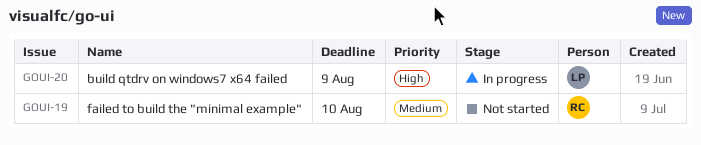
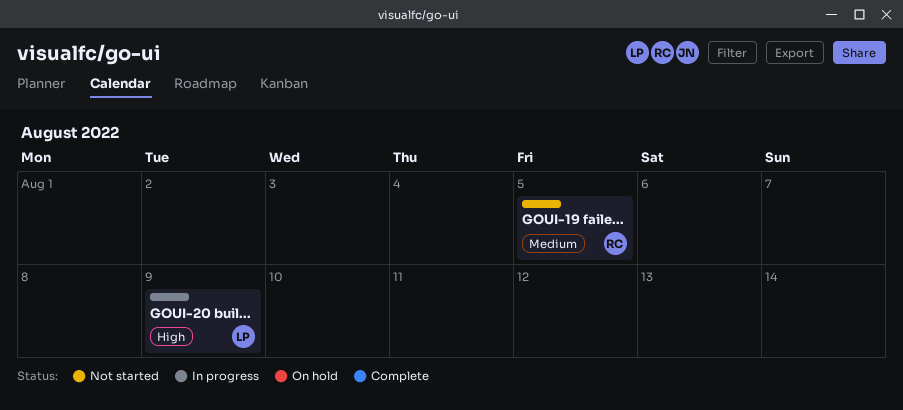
GOUI-19, due: Aug 10 -> Aug 5

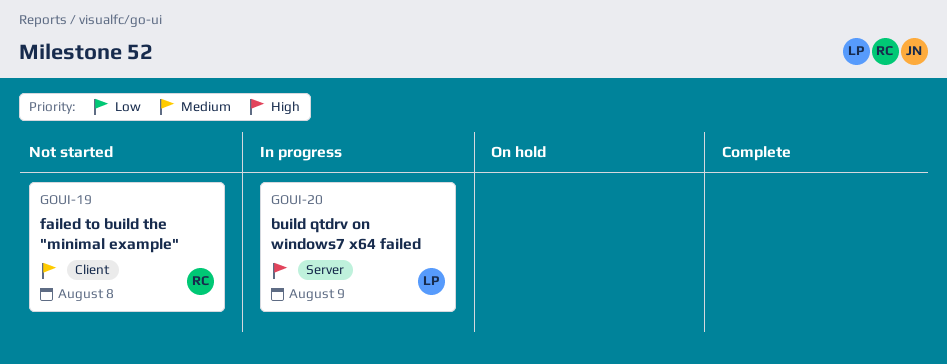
GOUI-19, due: Aug 5 -> Aug 8

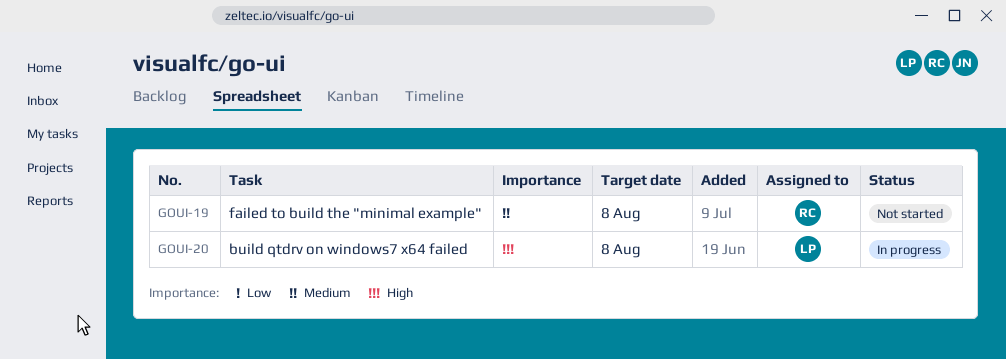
GOUI-20, due: Aug 9 -> Aug 8

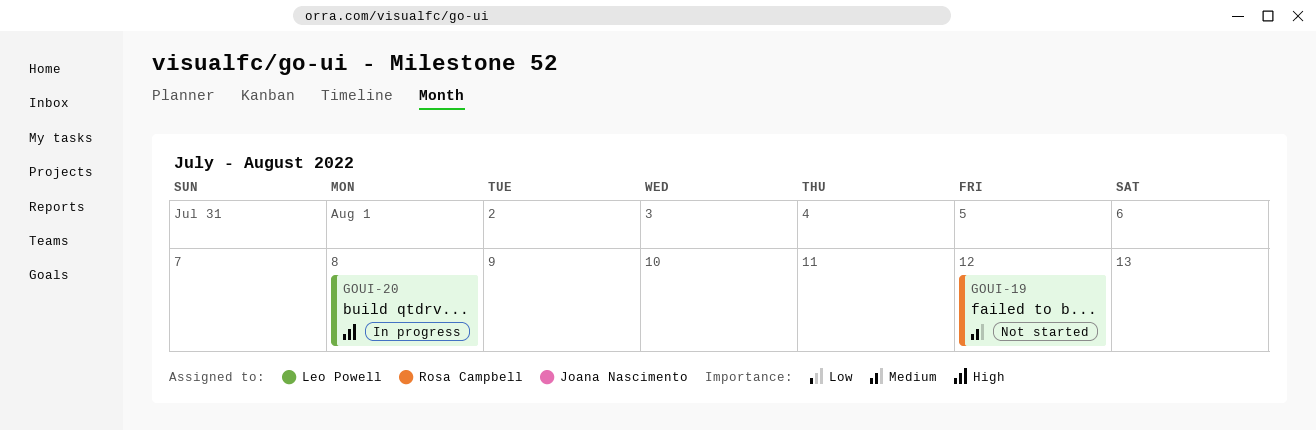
GOUI-19, due: Aug 8 -> Aug 12

